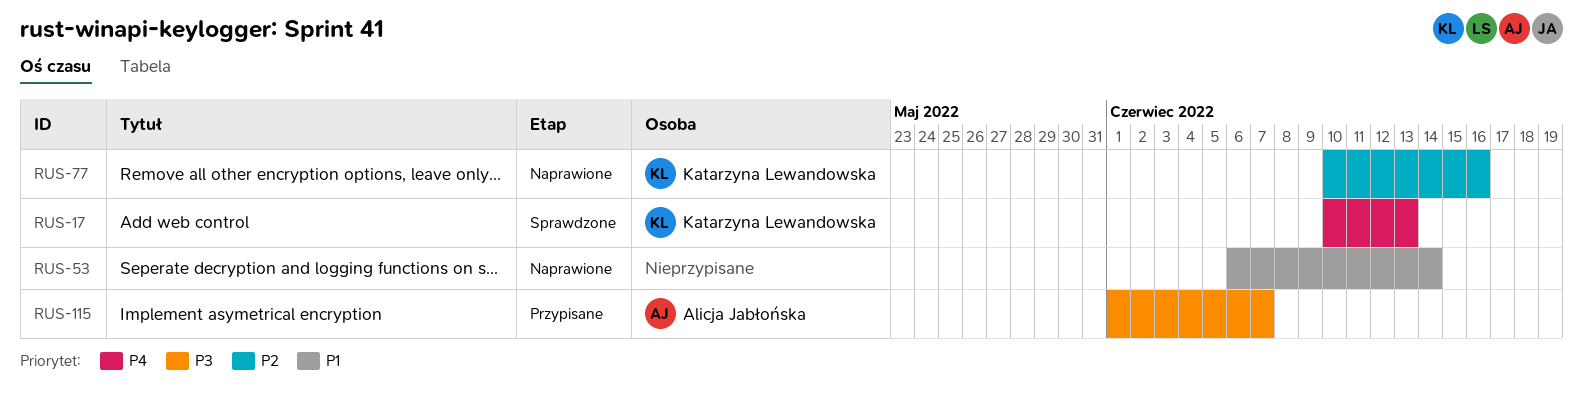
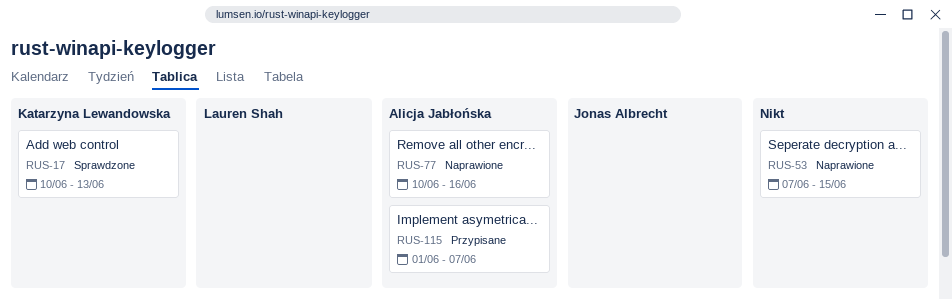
RUS-53, start: Jun 6 -> Jun 7
RUS-53, due: Jun 14 -> Jun 15
RUS-77, owner: Katarzyna Lewandowska -> Alicja Jabłońska

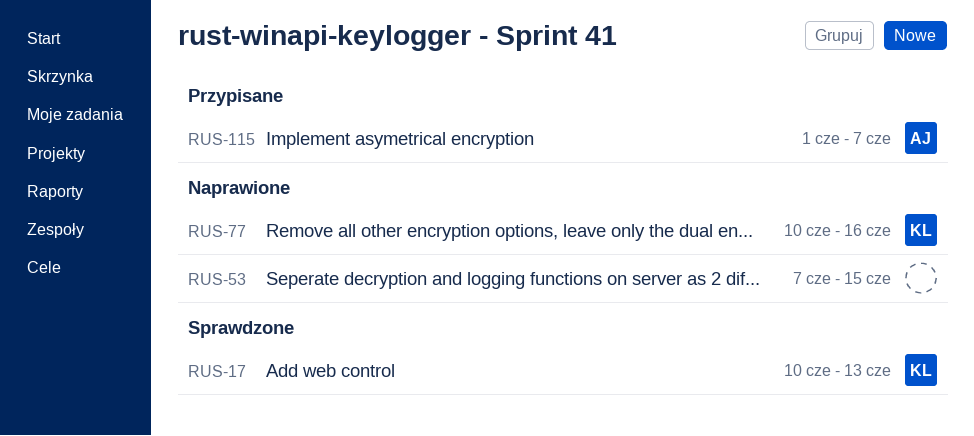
RUS-77, owner: Alicja Jabłońska -> Katarzyna Lewandowska

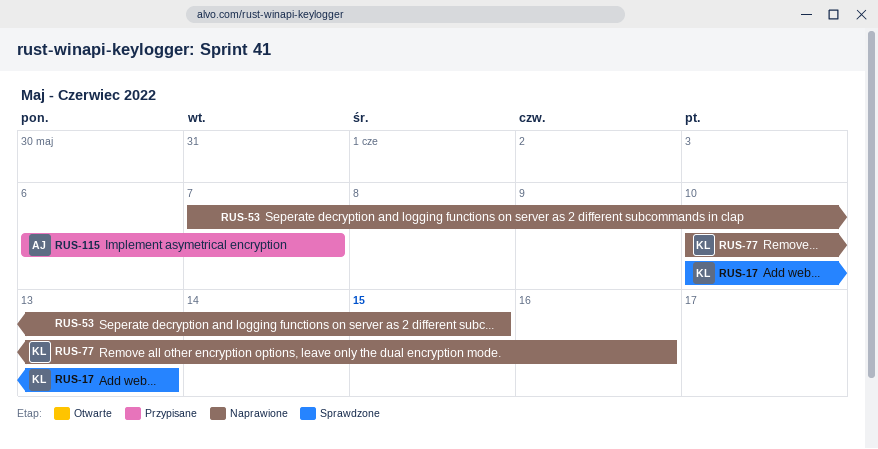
RUS-115, start: Jun 1 -> Jun 6

